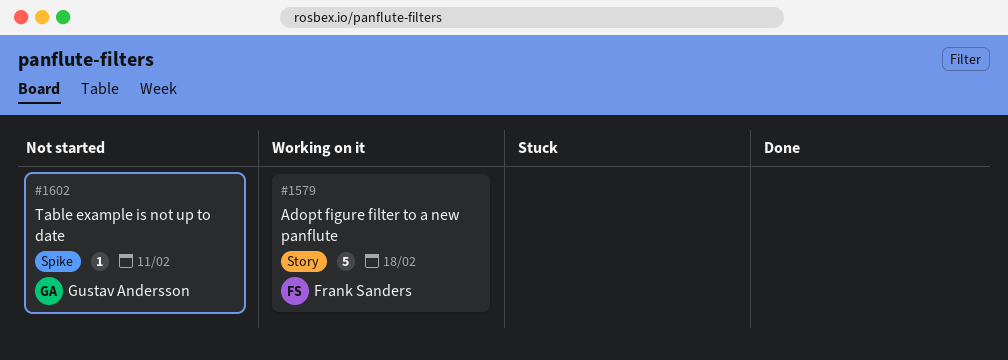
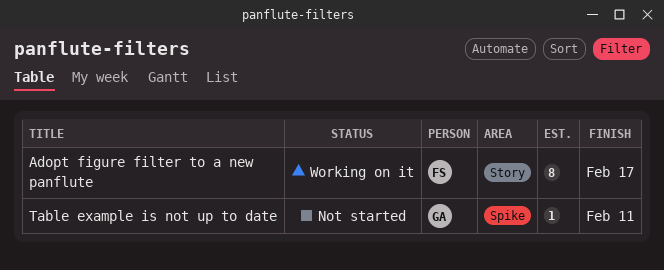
Adopt figure filter to a new panflute, estimate: 5 -> 8
Adopt figure filter to a new panflute, due: Feb 18 -> Feb 17

